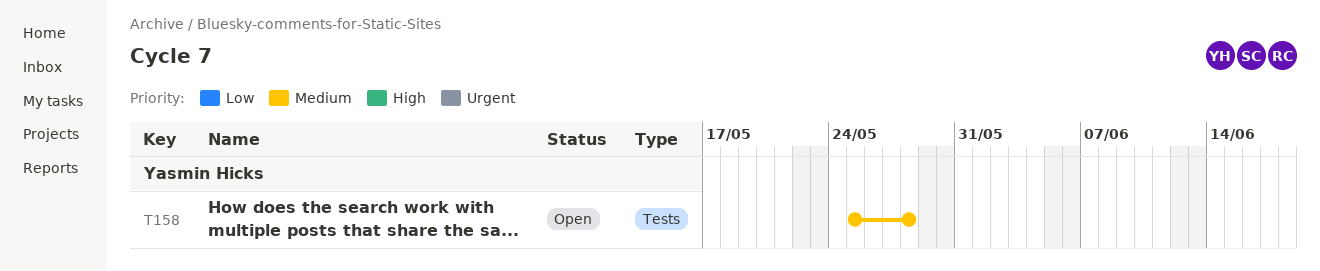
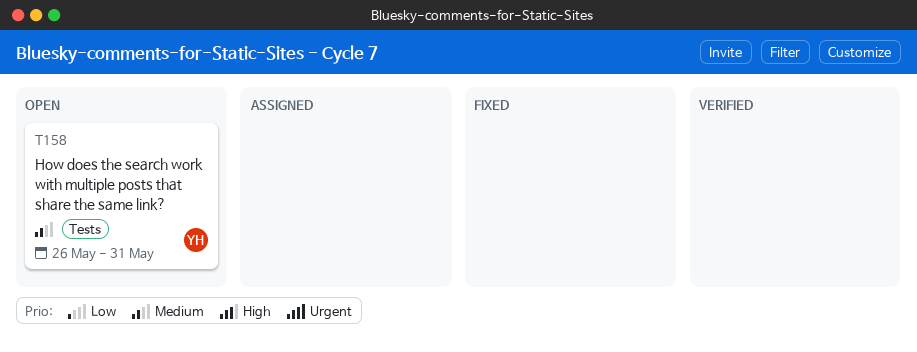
T158, start: May 25 -> May 26
T158, due: May 28 -> May 31

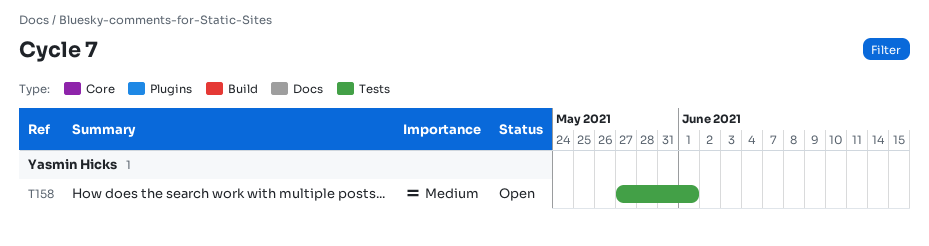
T158, start: May 26 -> May 27
T158, due: May 31 -> Jun 1

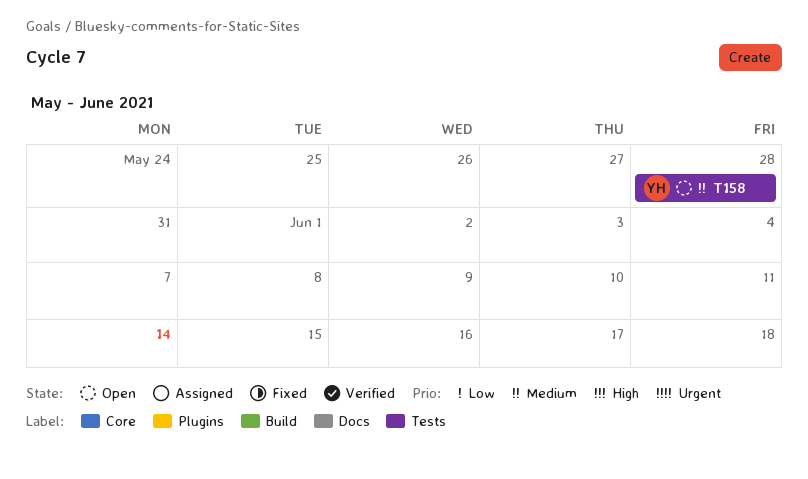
T158, start: May 27 -> May 28
T158, due: Jun 1 -> May 28

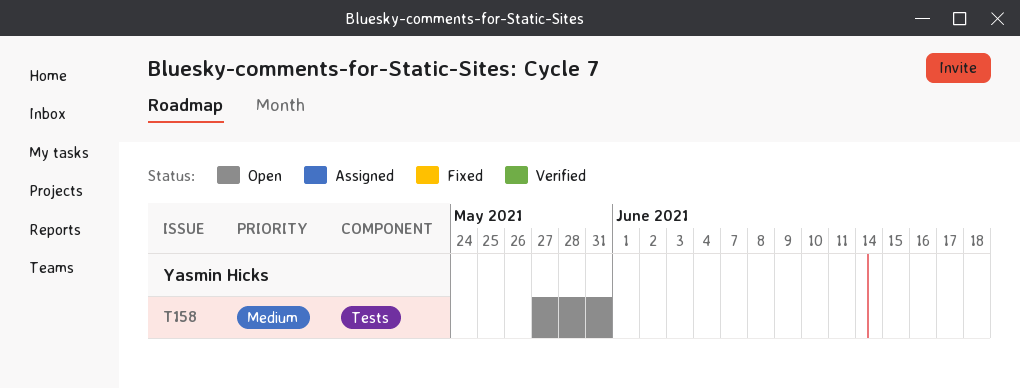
T158, start: May 28 -> May 27
T158, due: May 28 -> May 31

